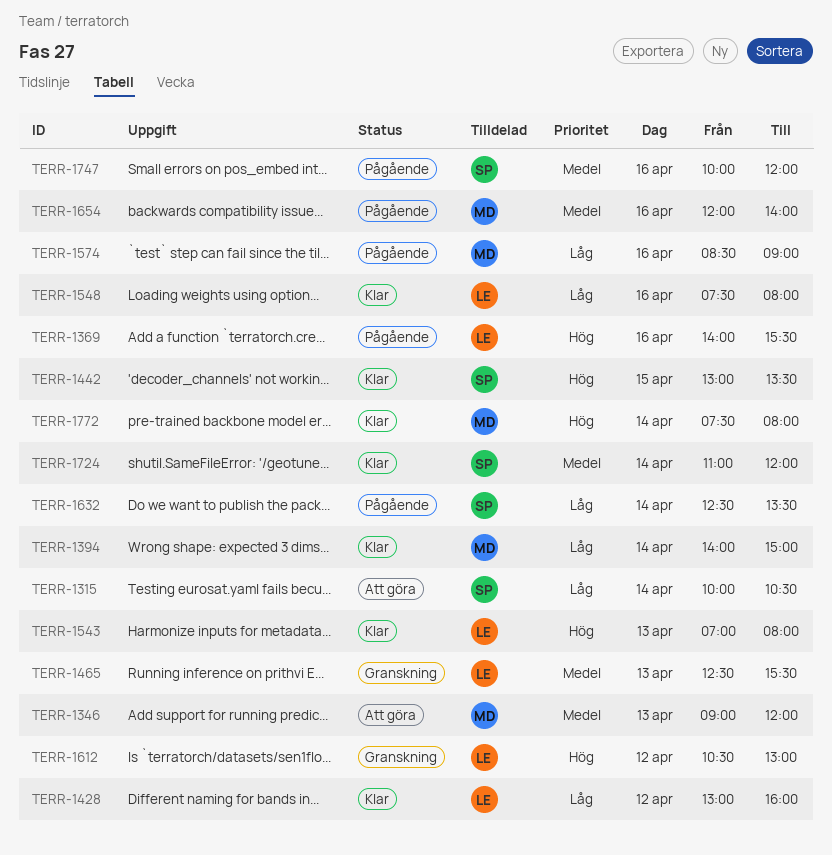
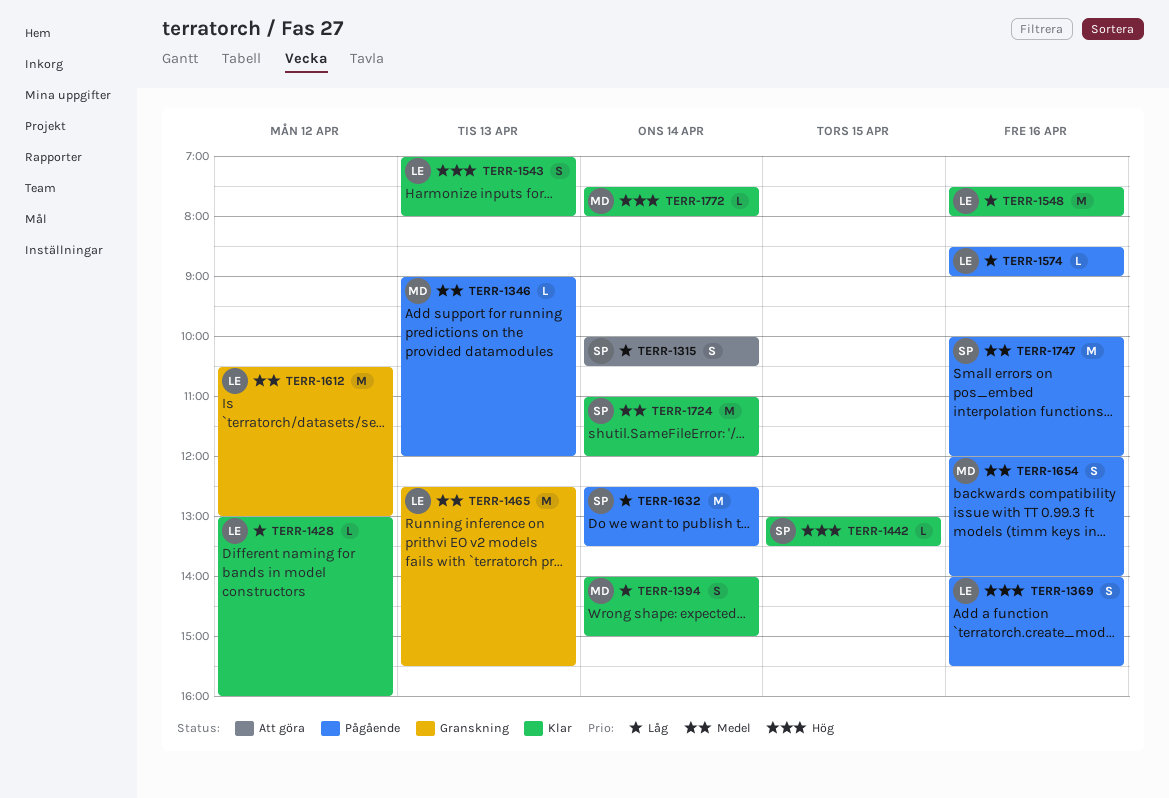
TERR-1346, status: Att göra -> Pågående
TERR-1574, owner: MD -> LE
TERR-1612, priority: Hög -> Medel

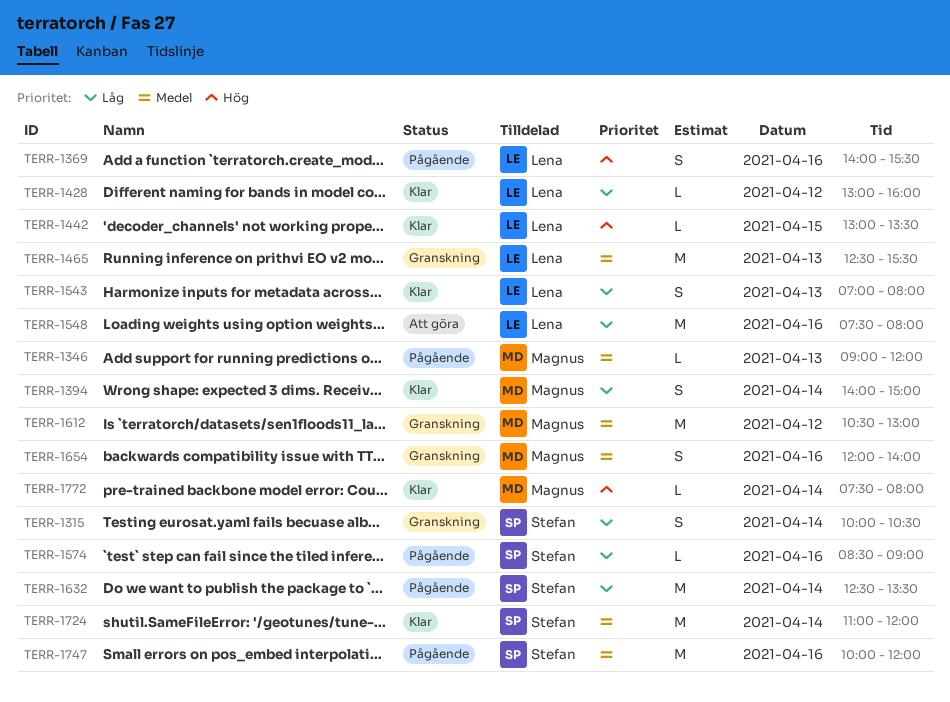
TERR-1315, status: Att göra -> Granskning
TERR-1442, owner: Stefan -> Lena
TERR-1543, priority: Hög -> Låg
TERR-1548, status: Klar -> Att göra
TERR-1574, owner: Lena -> Stefan
TERR-1612, owner: Lena -> Magnus
TERR-1654, status: Pågående -> Granskning

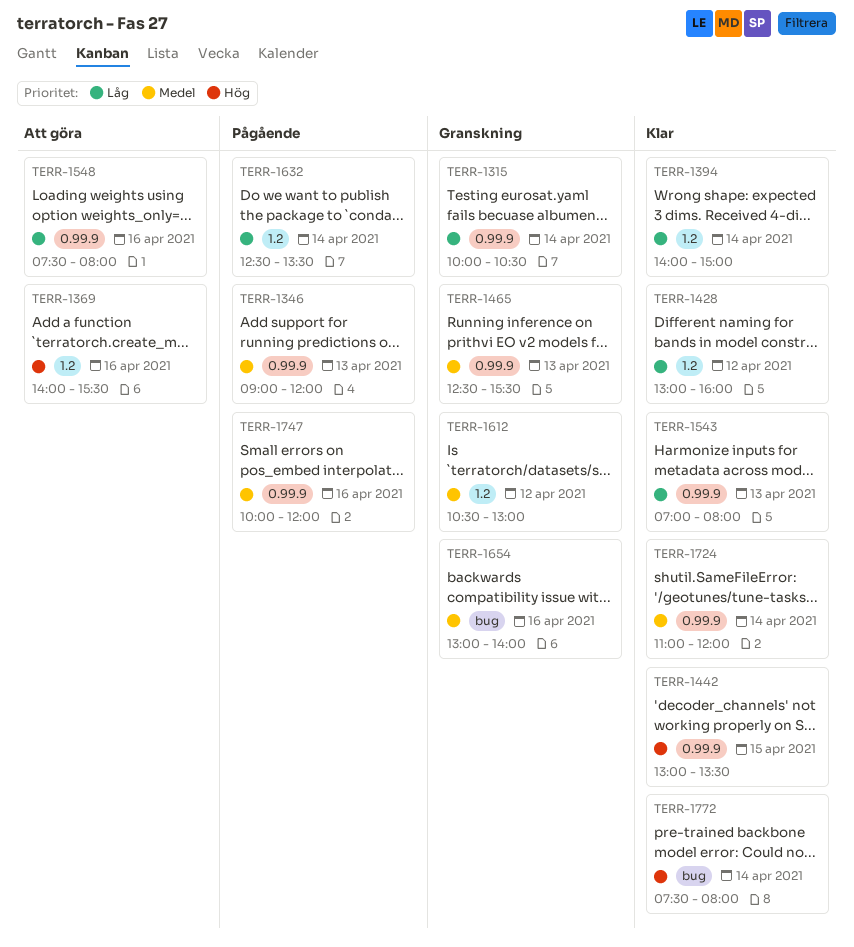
TERR-1369, status: Pågående -> Att göra
TERR-1574: present -> none
TERR-1654, begins: 12:00 -> 13:00

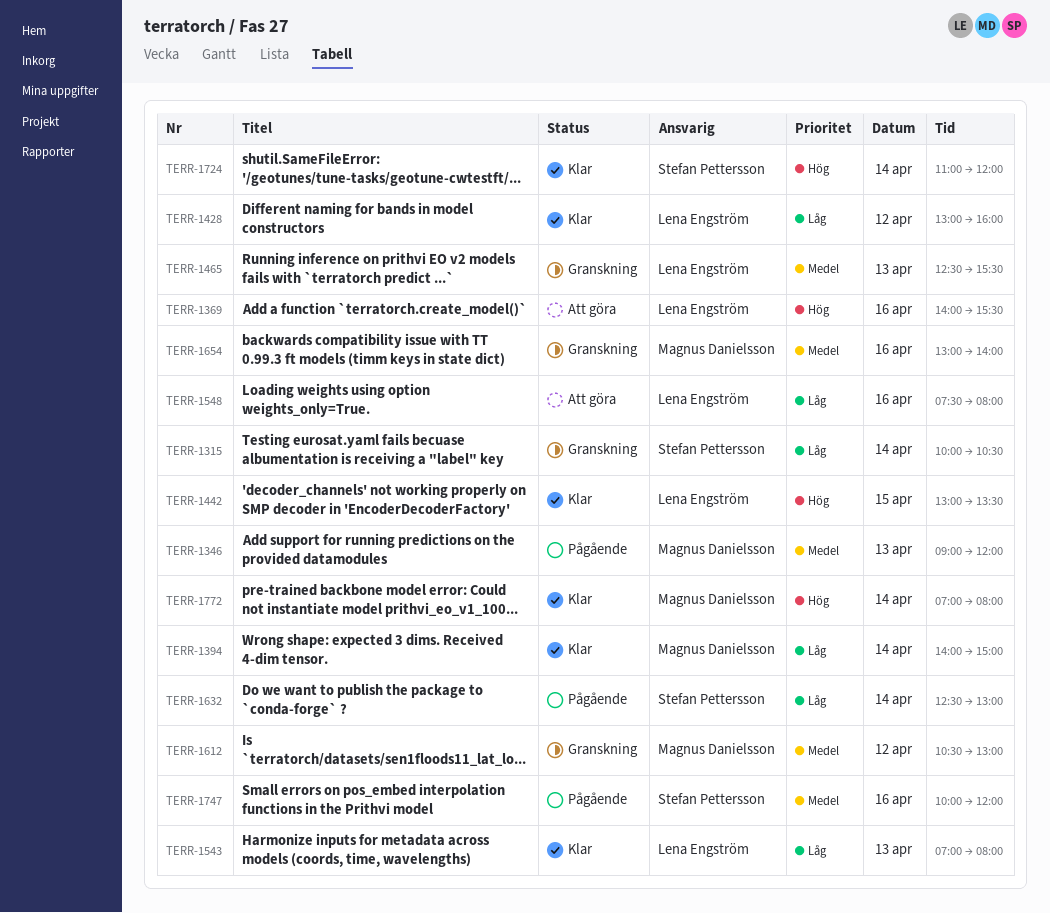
TERR-1632, ends: 13:30 -> 13:00
TERR-1724, priority: Medel -> Hög
TERR-1772, begins: 07:30 -> 07:00

